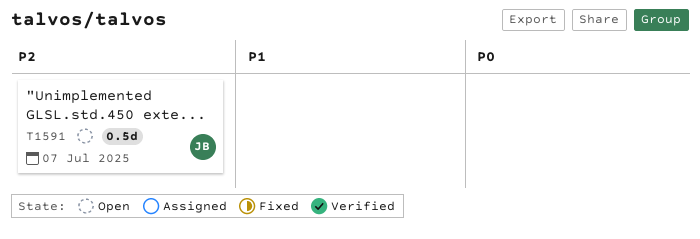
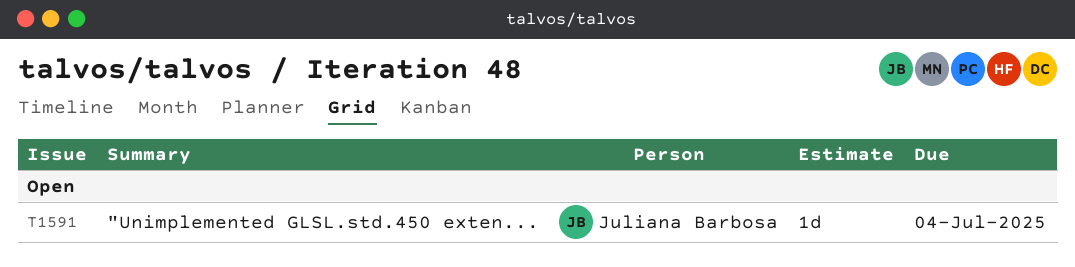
T1591, estimate: 0.5d -> 1d
T1591, due: Jul 7 -> Jul 4

